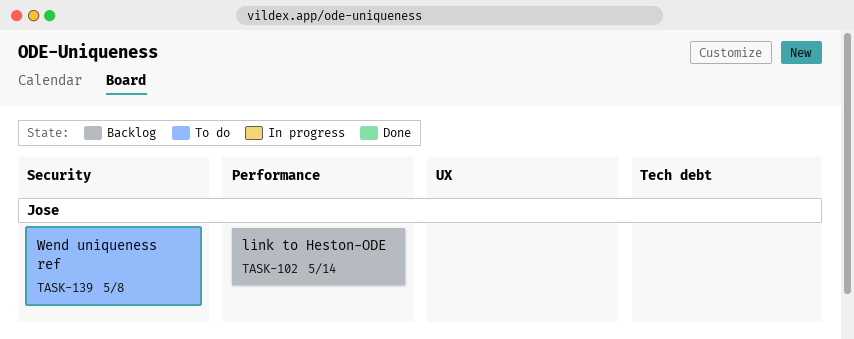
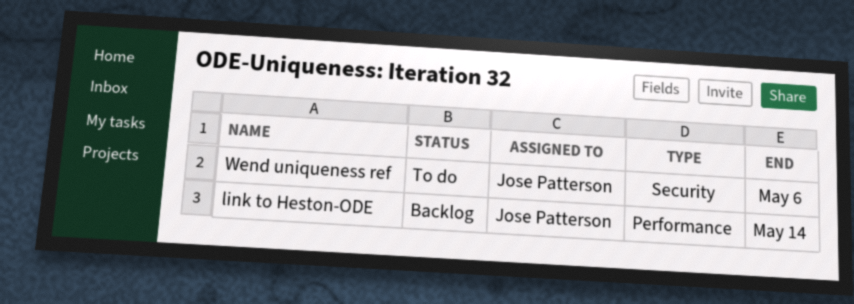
Wend uniqueness ref, due: May 8 -> May 6

